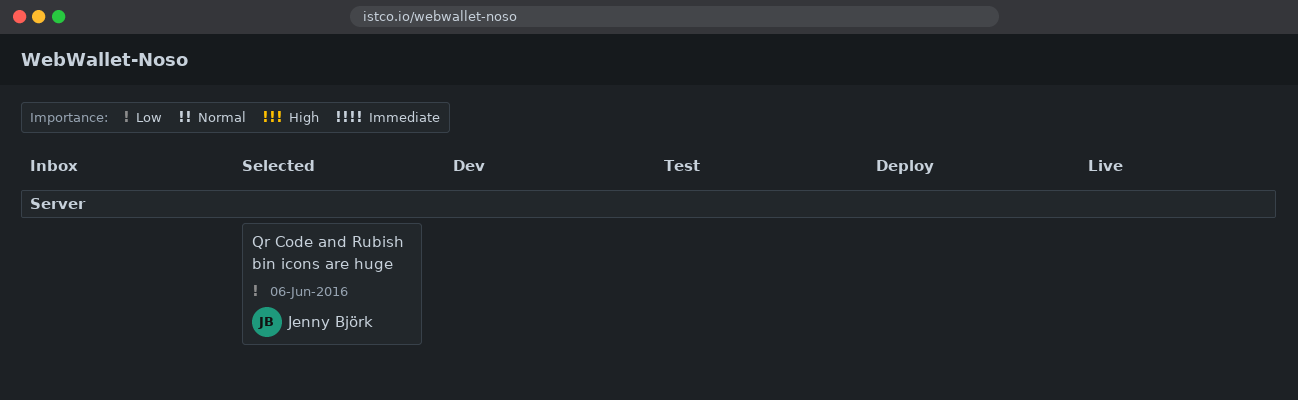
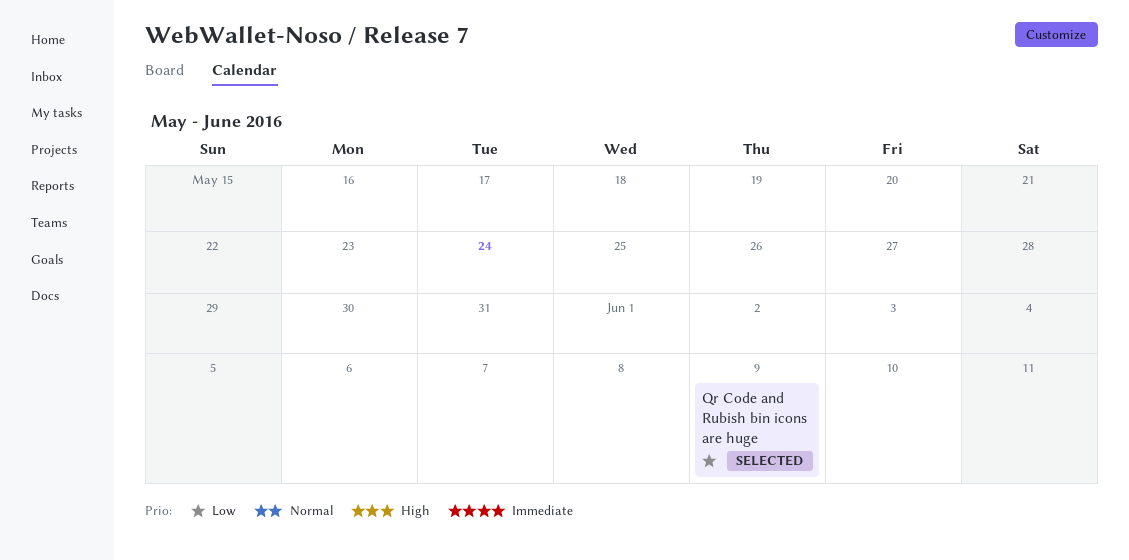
Qr Code and Rubish bin icons are huge, due: Jun 6 -> Jun 9

